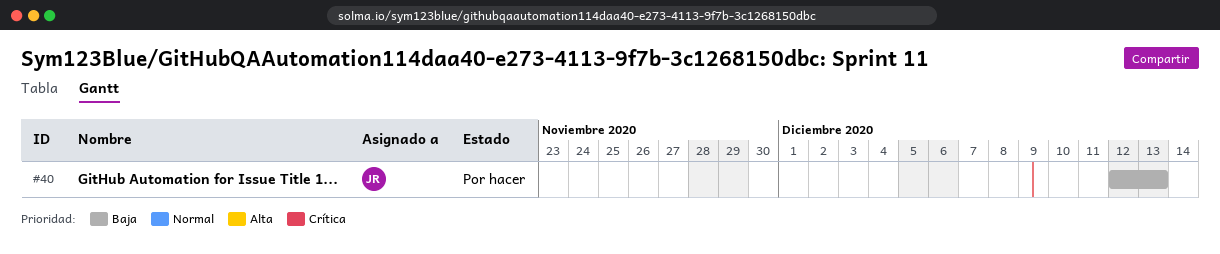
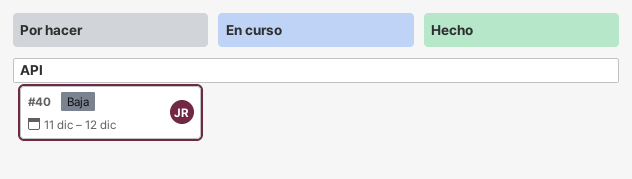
#40, start: Dec 12 -> Dec 11
#40, due: Dec 13 -> Dec 12

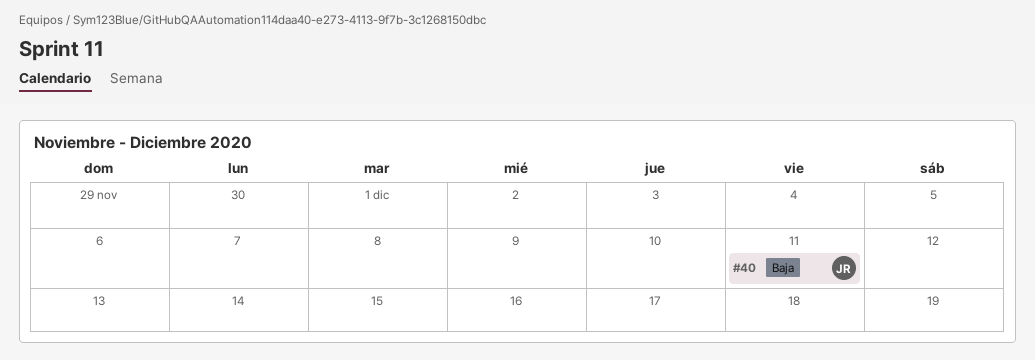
#40, due: Dec 12 -> Dec 11

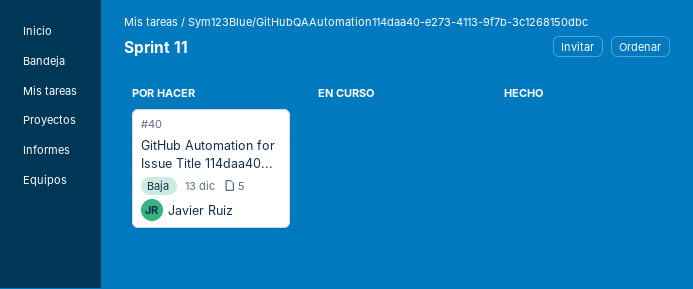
#40, due: Dec 11 -> Dec 13

